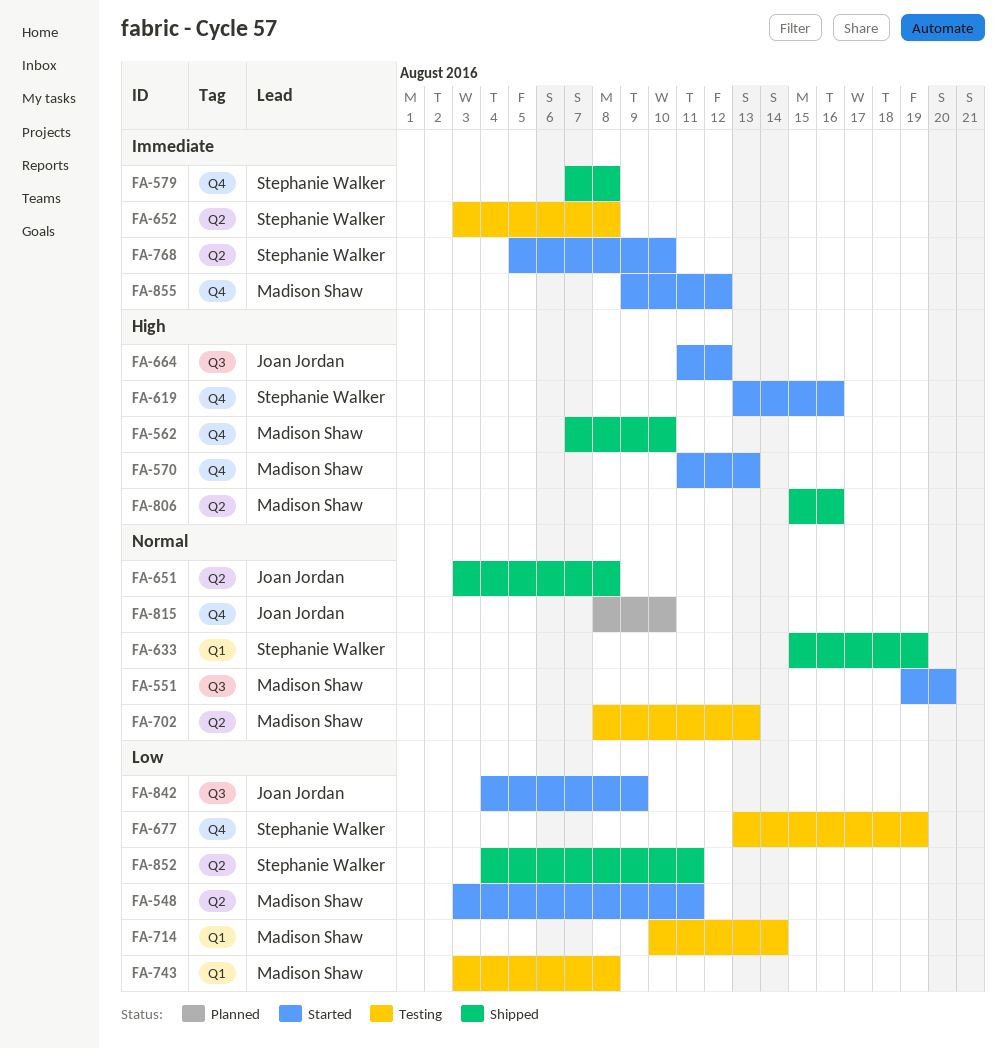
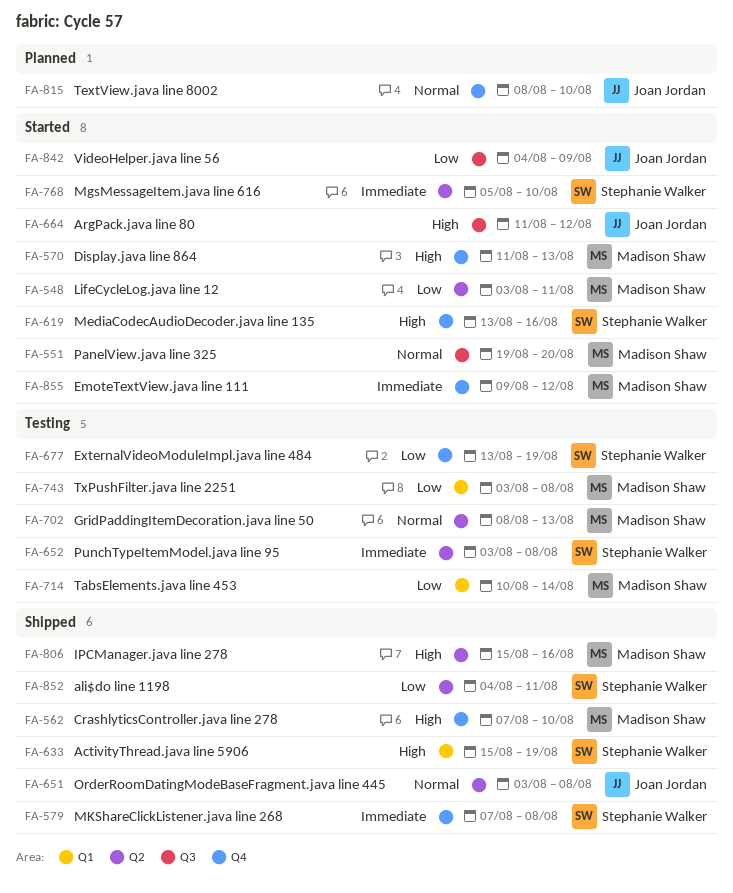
FA-633, priority: Normal -> High

